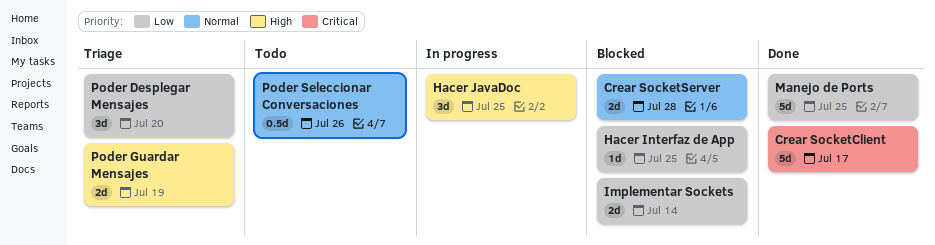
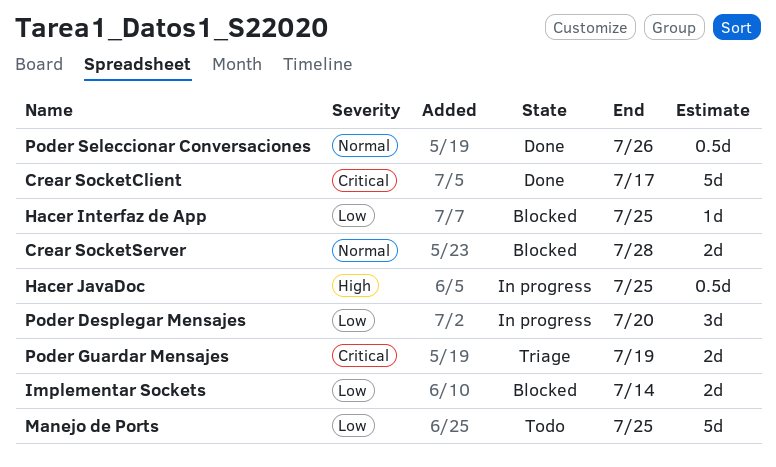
Hacer JavaDoc, estimate: 3d -> 0.5d
Manejo de Ports, status: Done -> Todo
Poder Desplegar Mensajes, status: Triage -> In progress
Poder Guardar Mensajes, priority: High -> Critical
Poder Seleccionar Conversaciones, status: Todo -> Done

